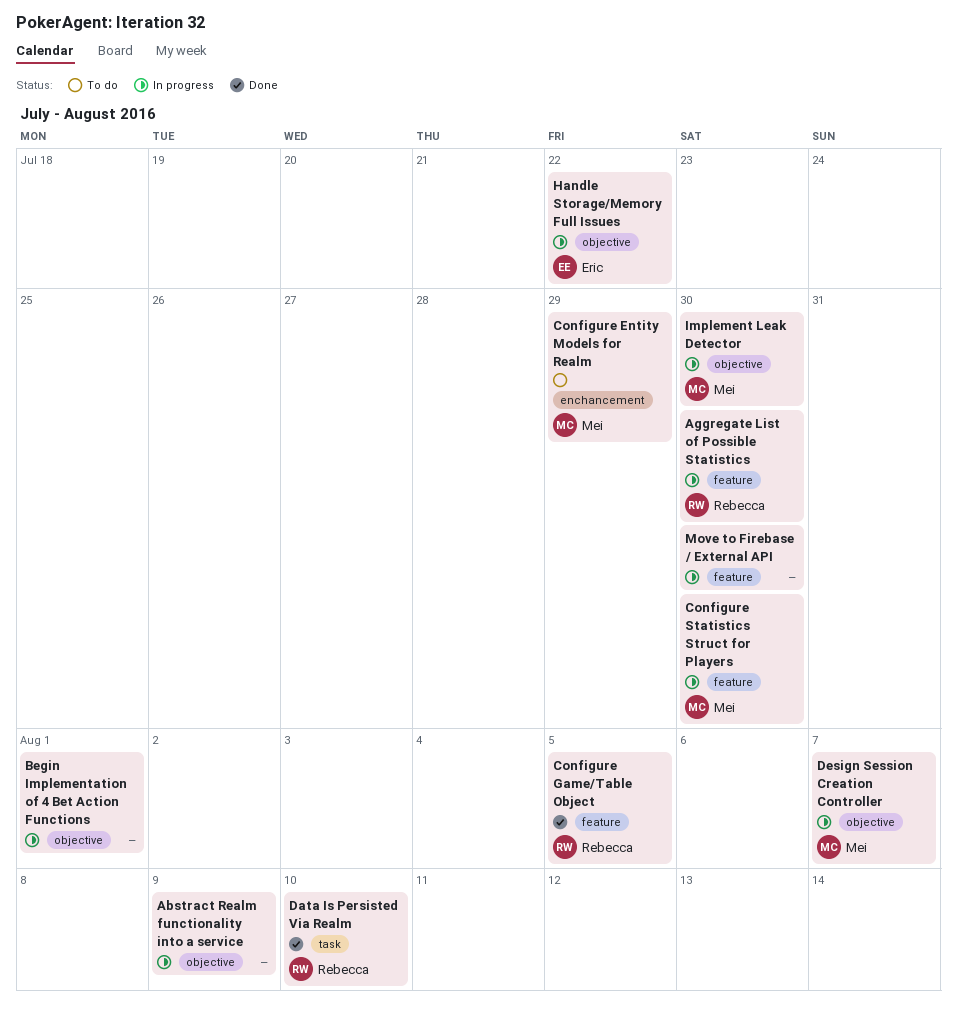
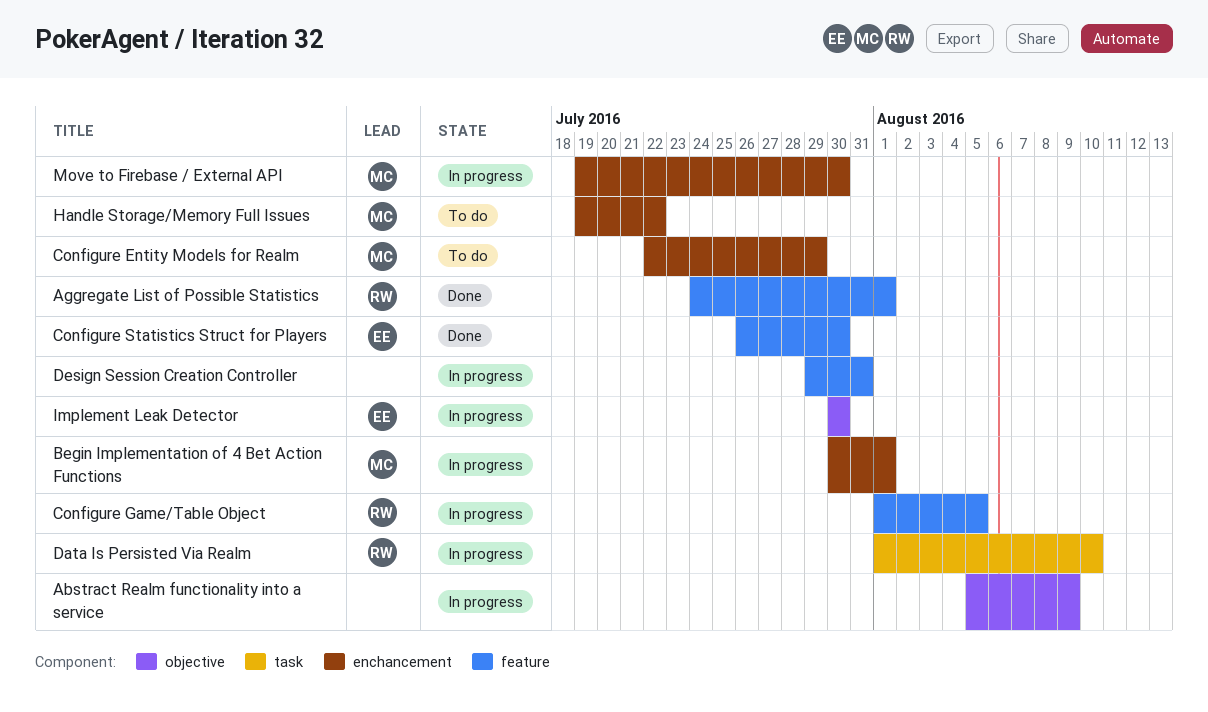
Aggregate List of Possible Statistics, status: In progress -> Done
Aggregate List of Possible Statistics, due: Jul 30 -> Aug 1
Begin Implementation of 4 Bet Action Functions, owner: none -> Mei
Begin Implementation of 4 Bet Action Functions, label: objective -> enchancement
Configure Game/Table Object, status: Done -> In progress
Configure Statistics Struct for Players, status: In progress -> Done
Configure Statistics Struct for Players, owner: Mei -> Eric
Data Is Persisted Via Realm, status: Done -> In progress
Design Session Creation Controller, owner: Mei -> none
Design Session Creation Controller, label: objective -> feature
Design Session Creation Controller, due: Aug 7 -> Jul 31
Handle Storage/Memory Full Issues, status: In progress -> To do
Handle Storage/Memory Full Issues, owner: Eric -> Mei
Handle Storage/Memory Full Issues, label: objective -> enchancement
Implement Leak Detector, owner: Mei -> Eric
Move to Firebase / External API, owner: none -> Mei
Move to Firebase / External API, label: feature -> enchancement

